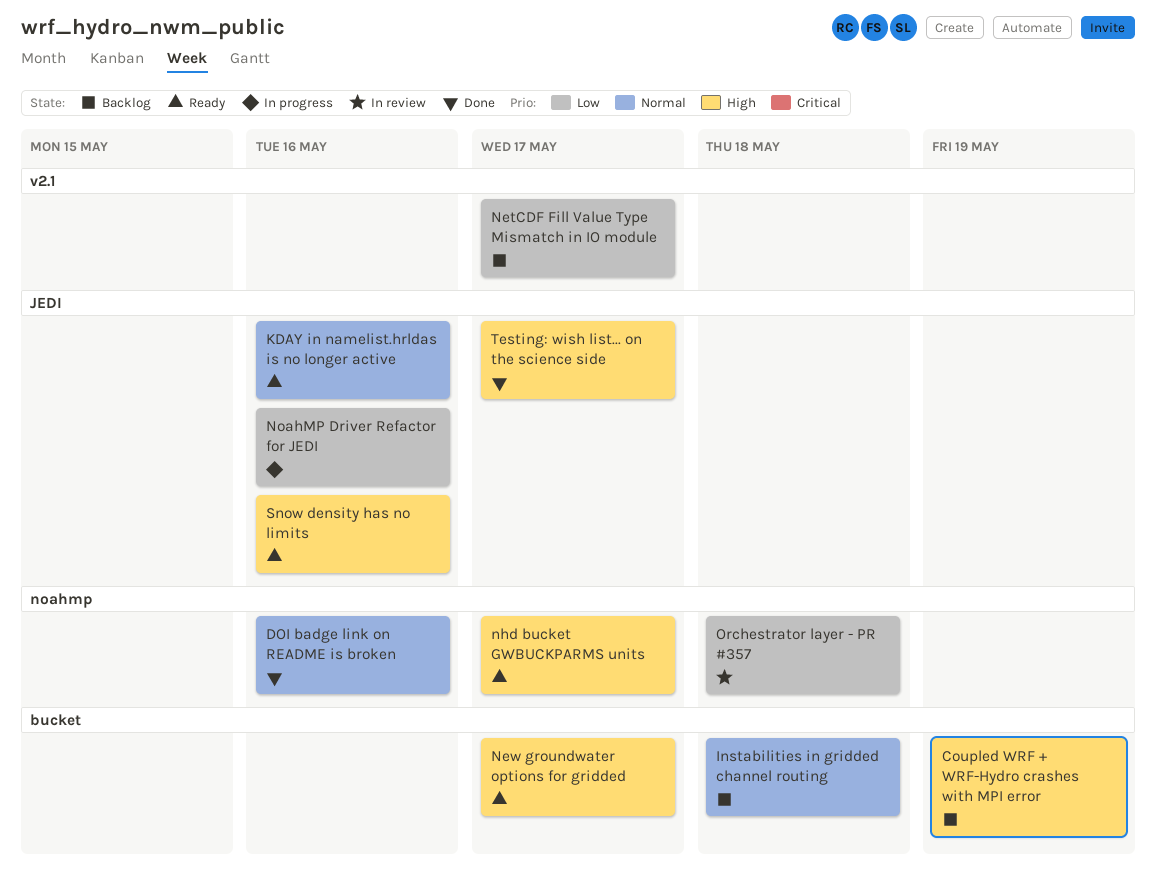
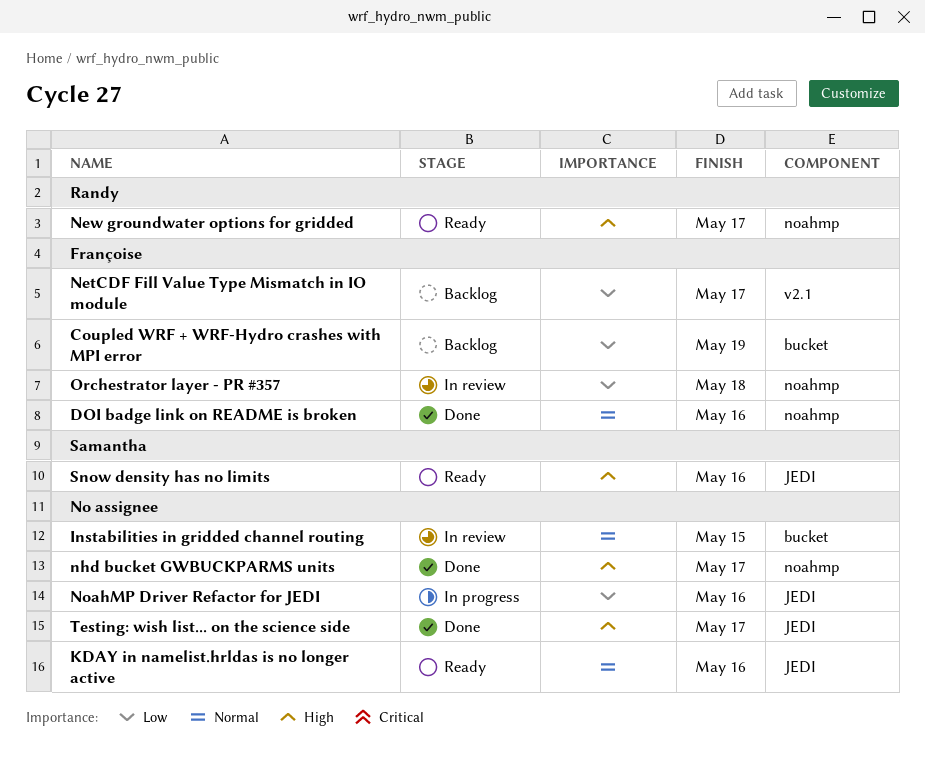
Coupled WRF + WRF-Hydro crashes with MPI error, priority: High -> Low
Instabilities in gridded channel routing, status: Backlog -> In review
Instabilities in gridded channel routing, due: May 18 -> May 15
New groundwater options for gridded, label: bucket -> noahmp
nhd bucket GWBUCKPARMS units, status: Ready -> Done

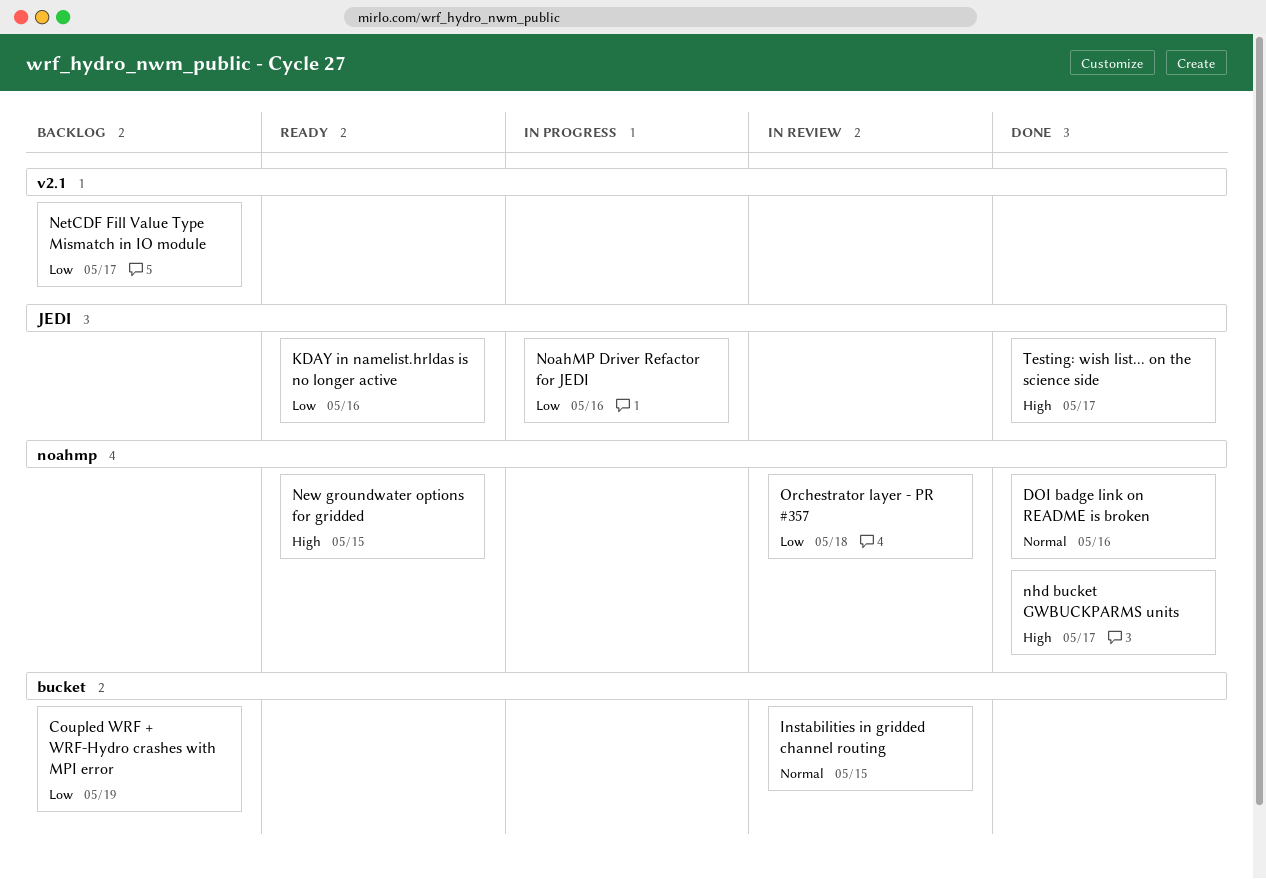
KDAY in namelist.hrldas is no longer active, priority: Normal -> Low
New groundwater options for gridded, due: May 17 -> May 15
Snow density has no limits: present -> none

